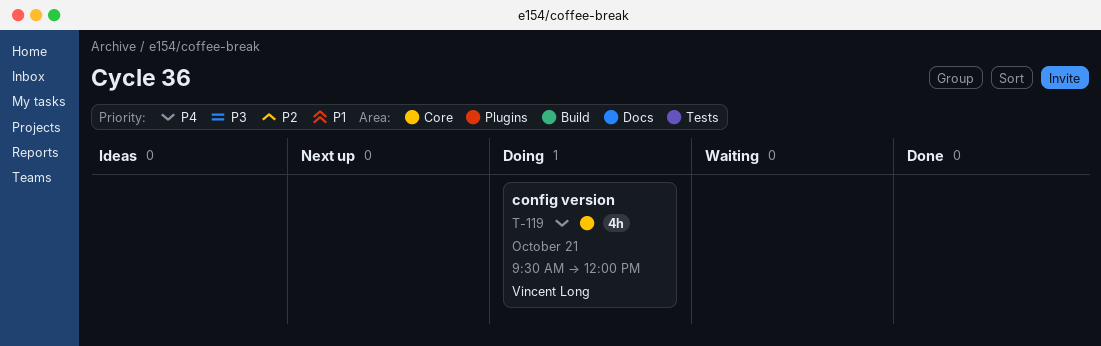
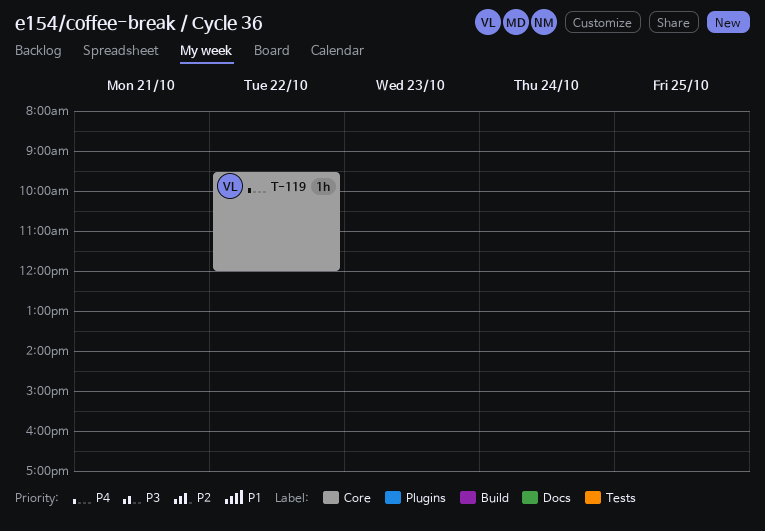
T-119, estimate: 4h -> 1h
T-119, day: Oct 21 -> Oct 22

